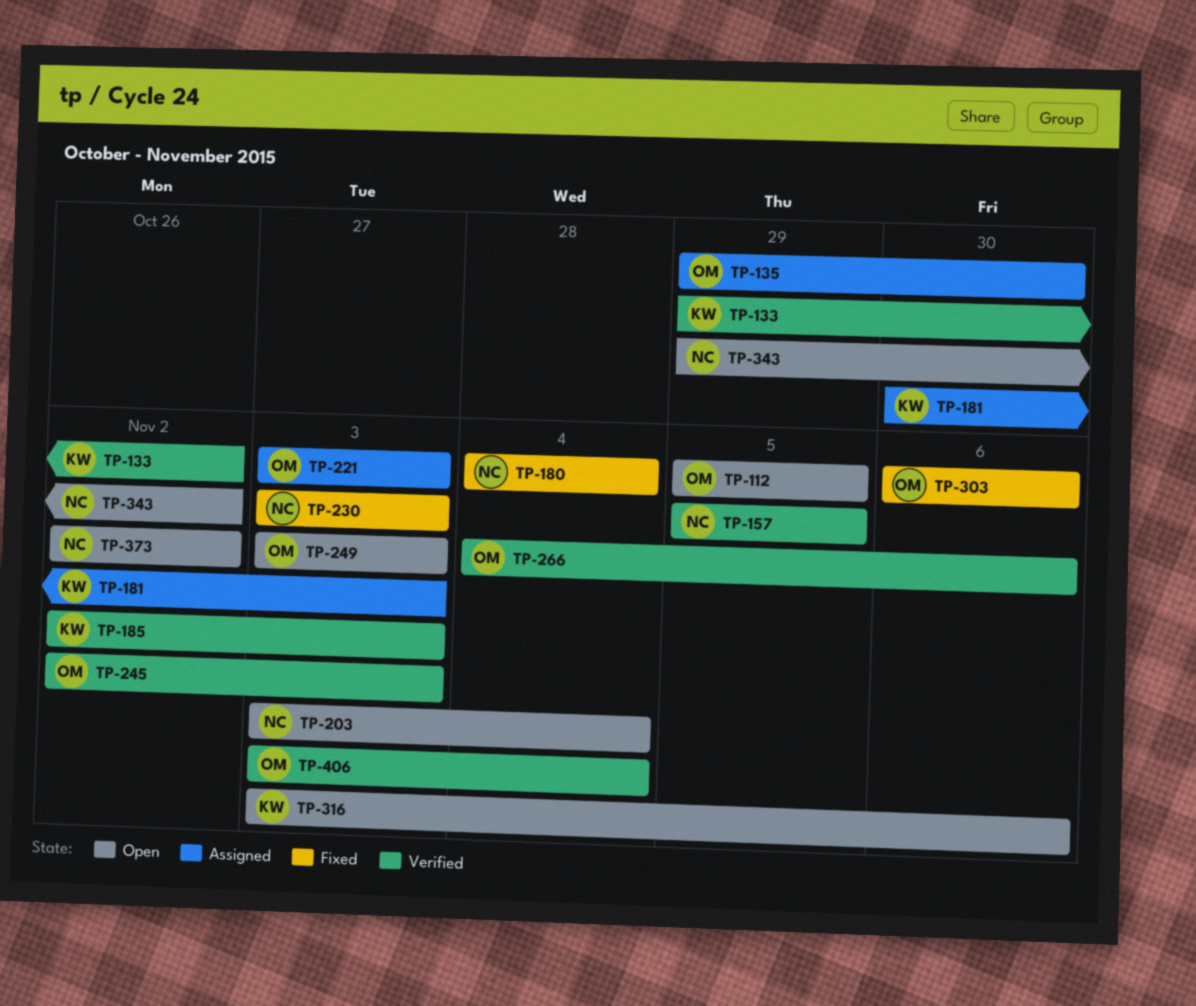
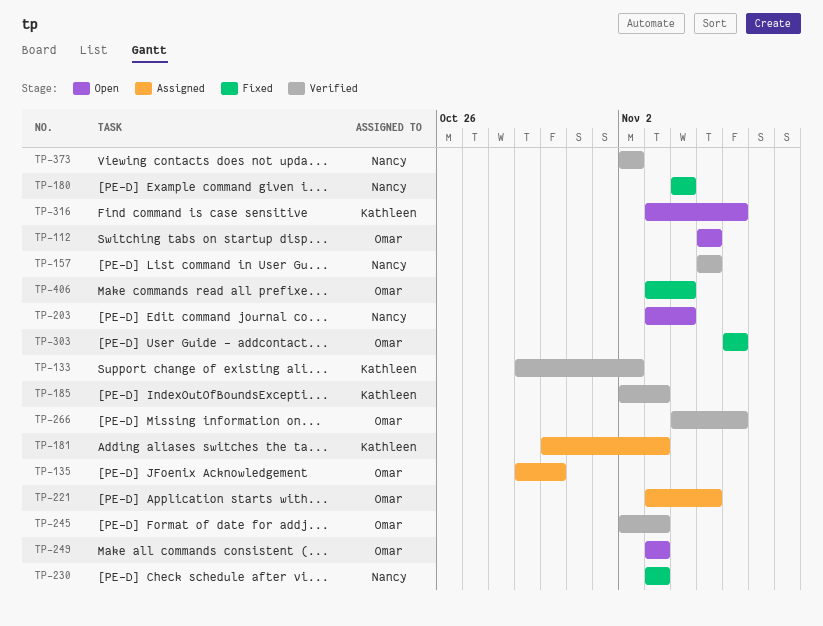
TP-221, due: Nov 3 -> Nov 5
TP-343: present -> none
TP-373, status: Open -> Verified
TP-406, status: Verified -> Fixed

